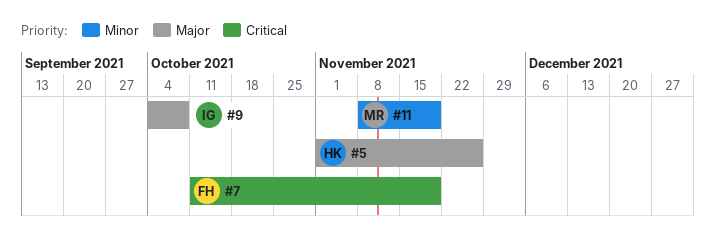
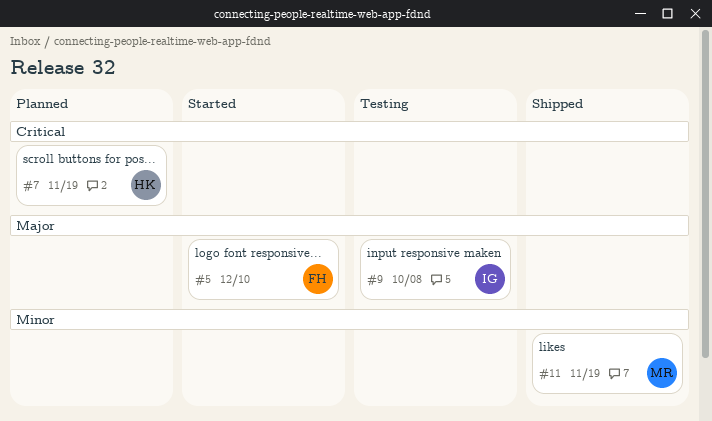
#5, owner: HK -> FH
#5, due: Nov 26 -> Dec 10
#7, owner: FH -> HK

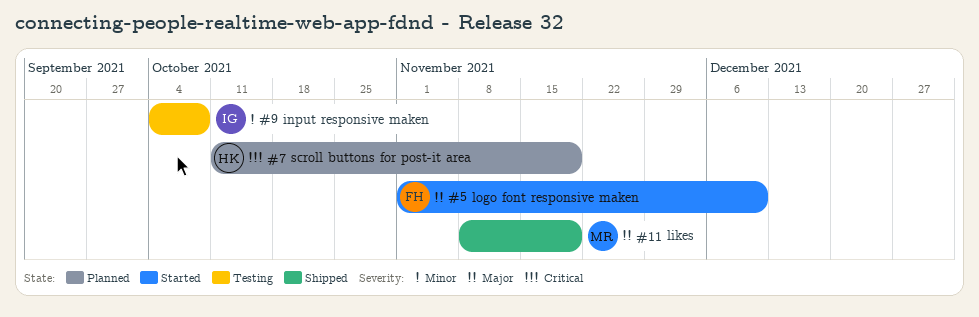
#9, priority: Major -> Minor
#11, priority: Minor -> Major

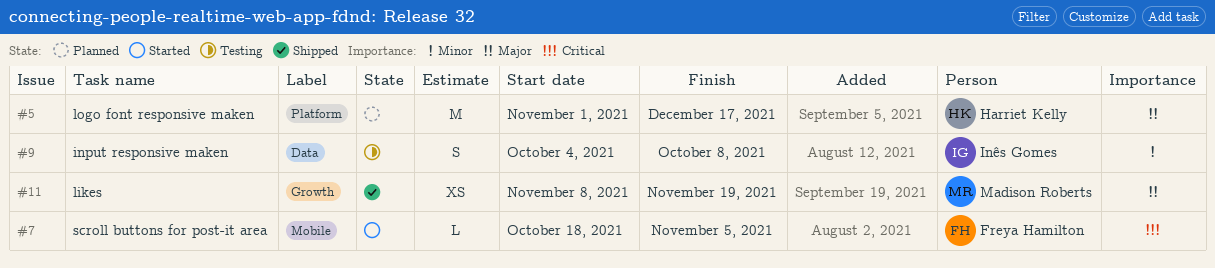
#5, status: Started -> Planned
#5, owner: Freya Hamilton -> Harriet Kelly
#5, due: Dec 10 -> Dec 17
#7, status: Planned -> Started
#7, owner: Harriet Kelly -> Freya Hamilton
#7, start: Oct 11 -> Oct 18
#7, due: Nov 19 -> Nov 5

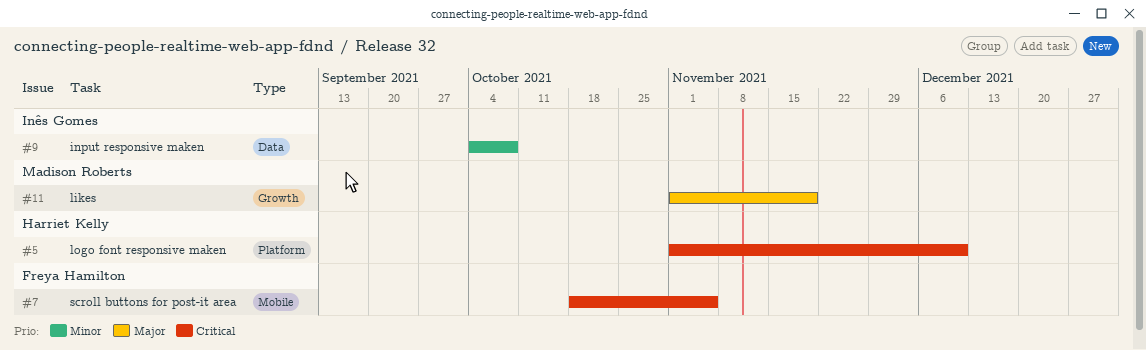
#5, priority: Major -> Critical
#5, due: Dec 17 -> Dec 10
#11, start: Nov 8 -> Nov 1

